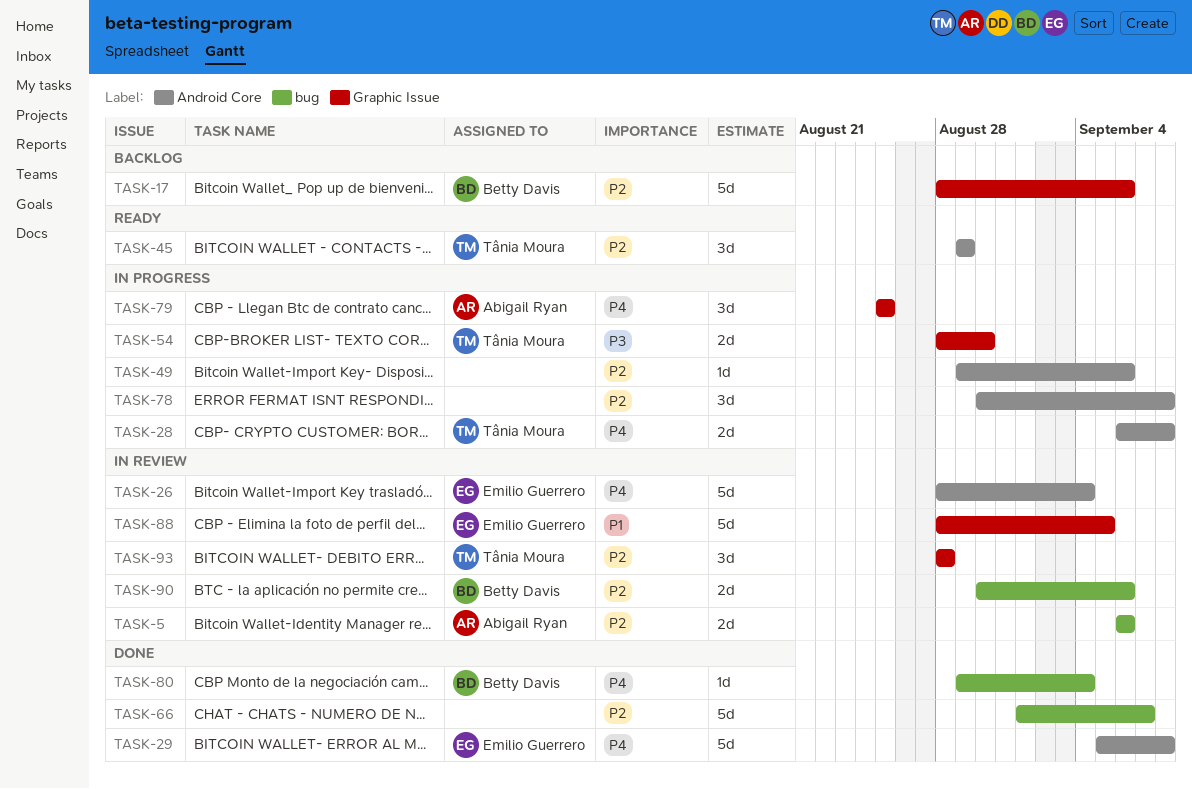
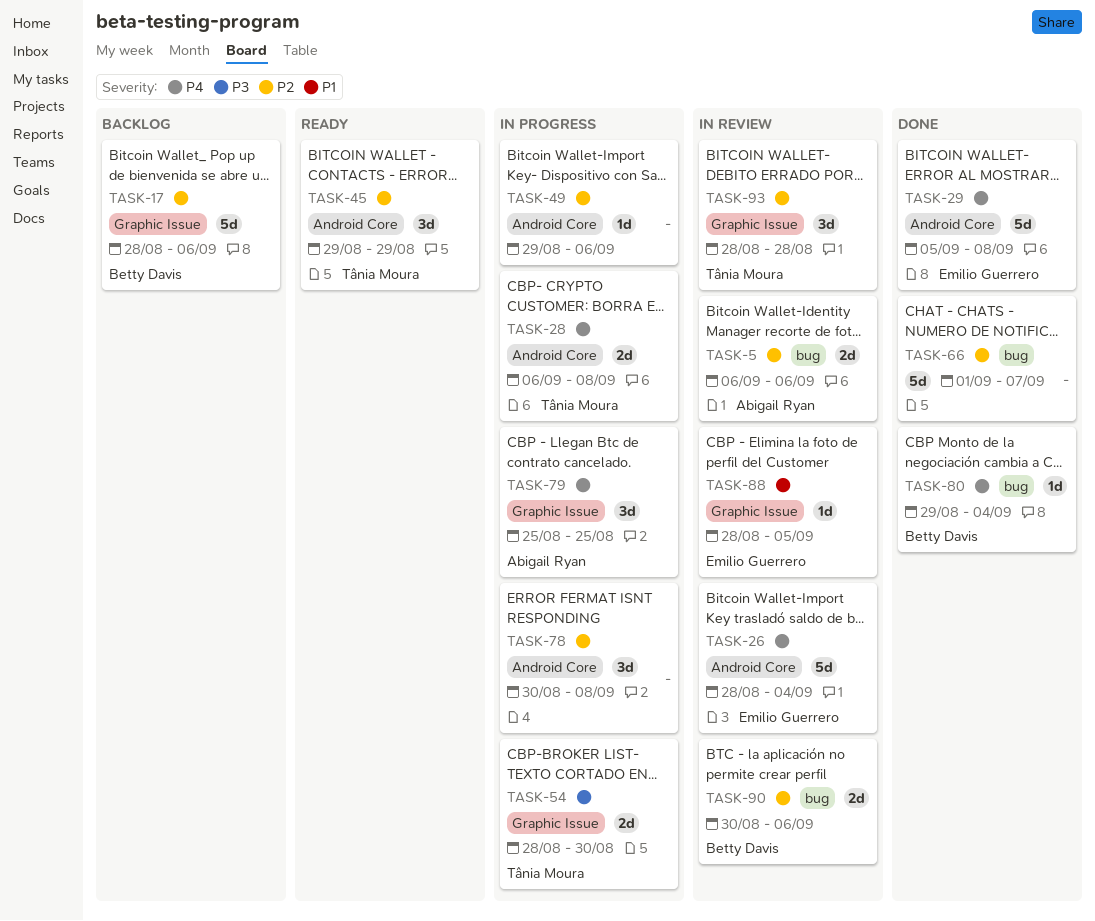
TASK-88, estimate: 5d -> 1d

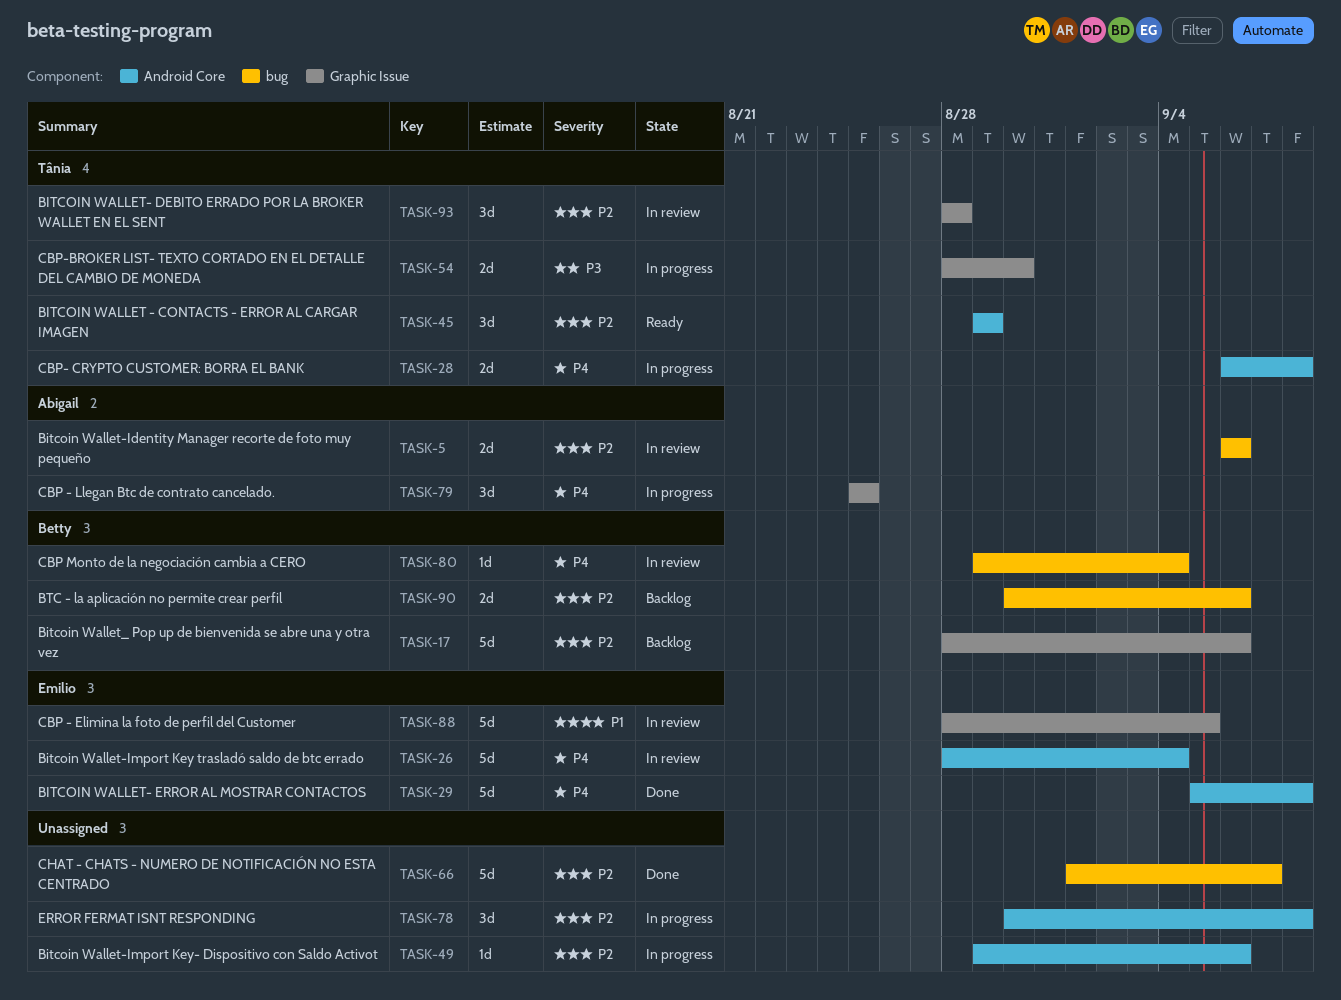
TASK-80, status: Done -> In review
TASK-88, estimate: 1d -> 5d
TASK-90, status: In review -> Backlog

